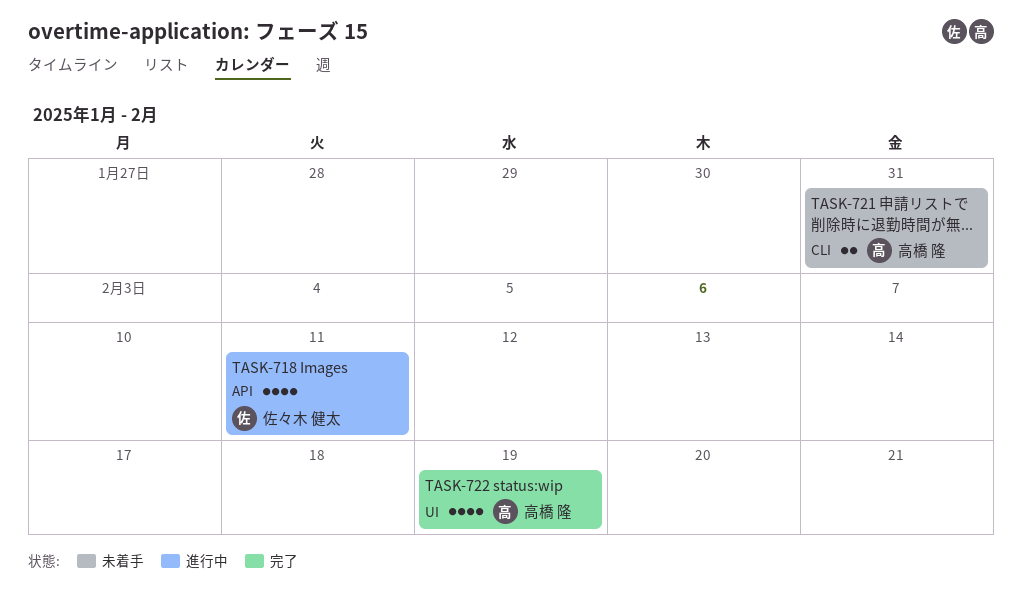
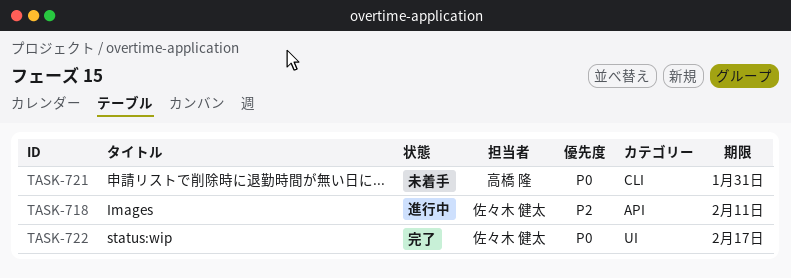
TASK-722, owner: 高橋 隆 -> 佐々木 健太
TASK-722, due: Feb 19 -> Feb 17

